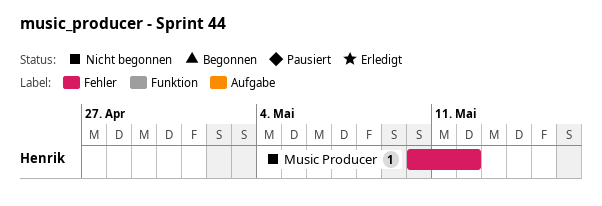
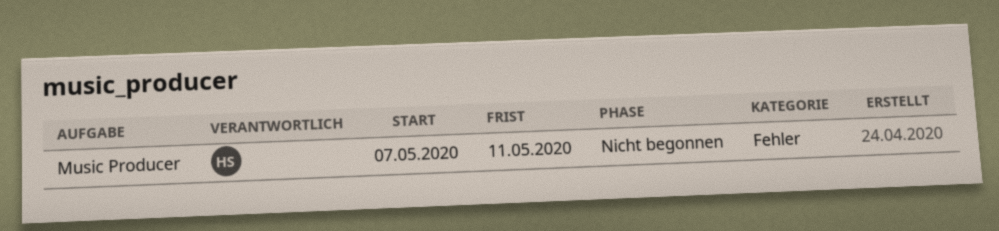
Music Producer, start: May 10 -> May 7
Music Producer, due: May 12 -> May 11

